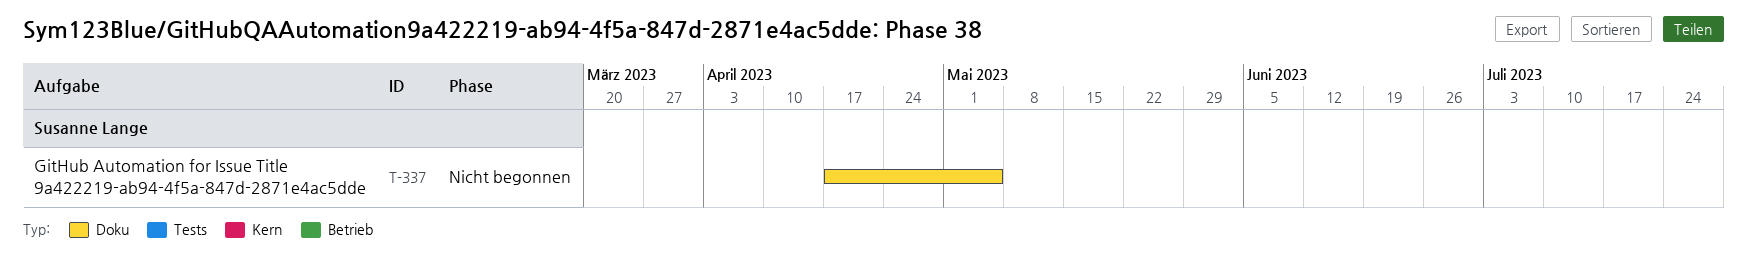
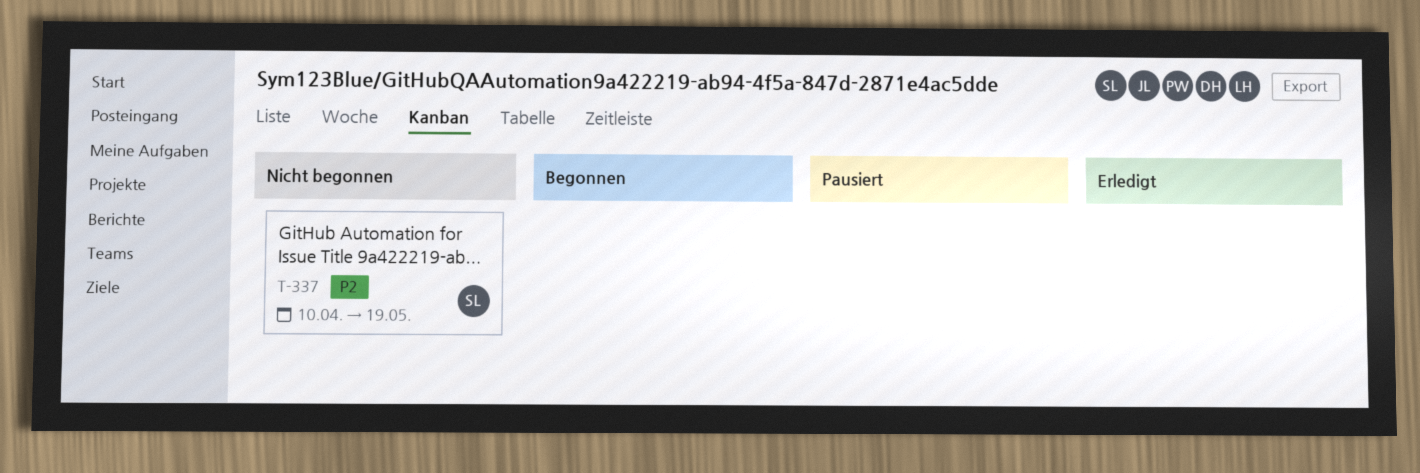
T-337, start: Apr 17 -> Apr 10
T-337, due: May 5 -> May 19

